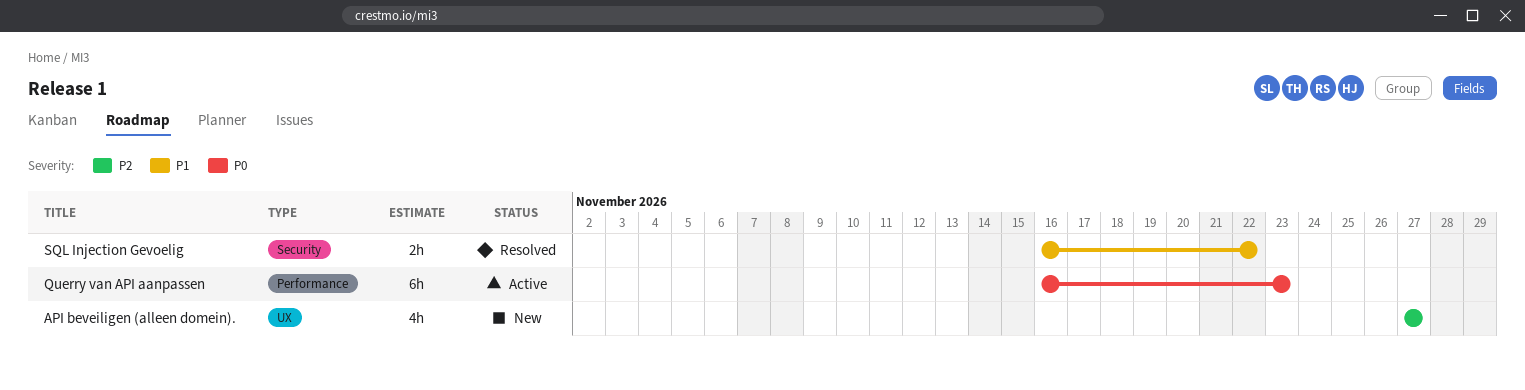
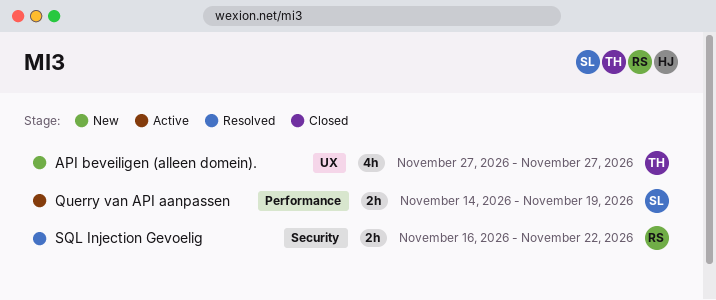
Querry van API aanpassen, estimate: 6h -> 2h
Querry van API aanpassen, start: Nov 16 -> Nov 14
Querry van API aanpassen, due: Nov 23 -> Nov 19

